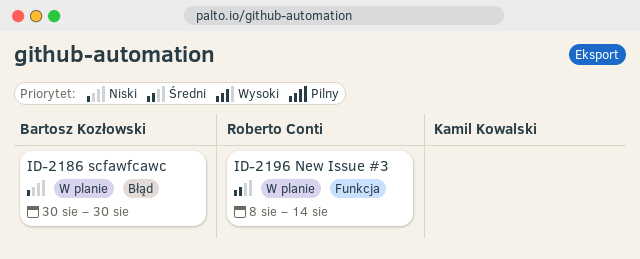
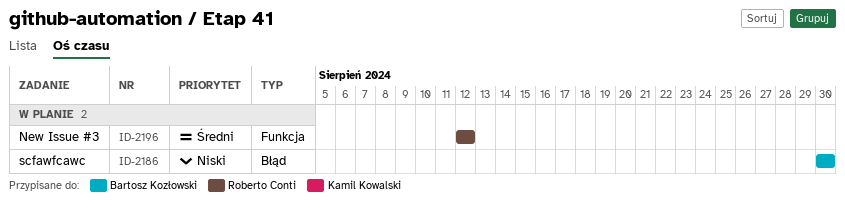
ID-2196, start: Aug 8 -> Aug 12
ID-2196, due: Aug 14 -> Aug 12

